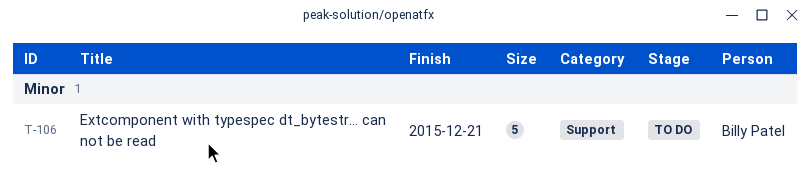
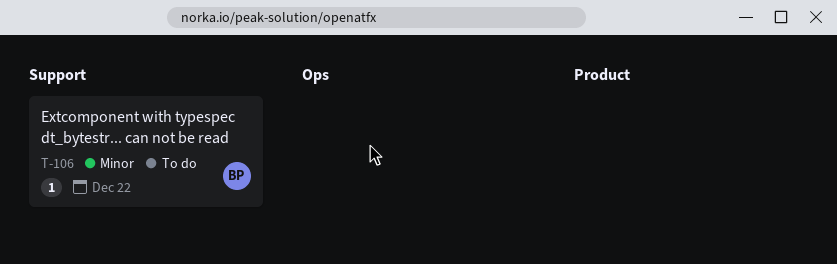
T-106, estimate: 5 -> 1
T-106, due: Dec 21 -> Dec 22

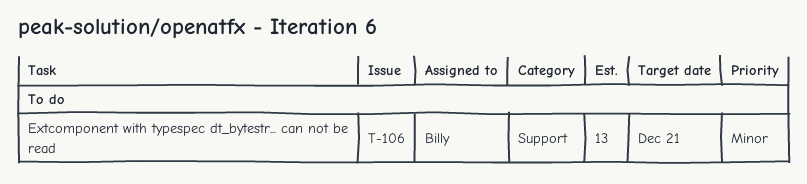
T-106, estimate: 1 -> 13
T-106, due: Dec 22 -> Dec 21

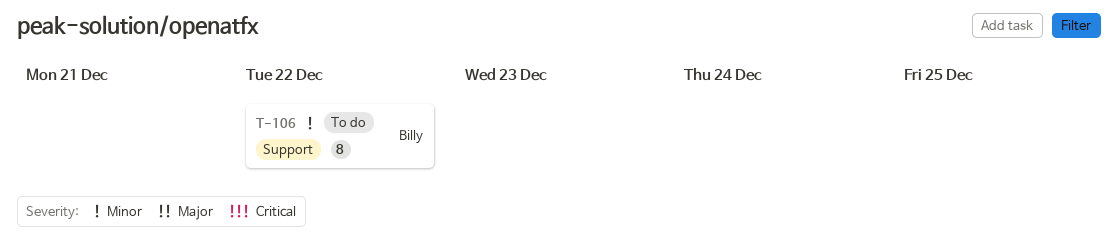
T-106, estimate: 13 -> 8
T-106, due: Dec 21 -> Dec 22

